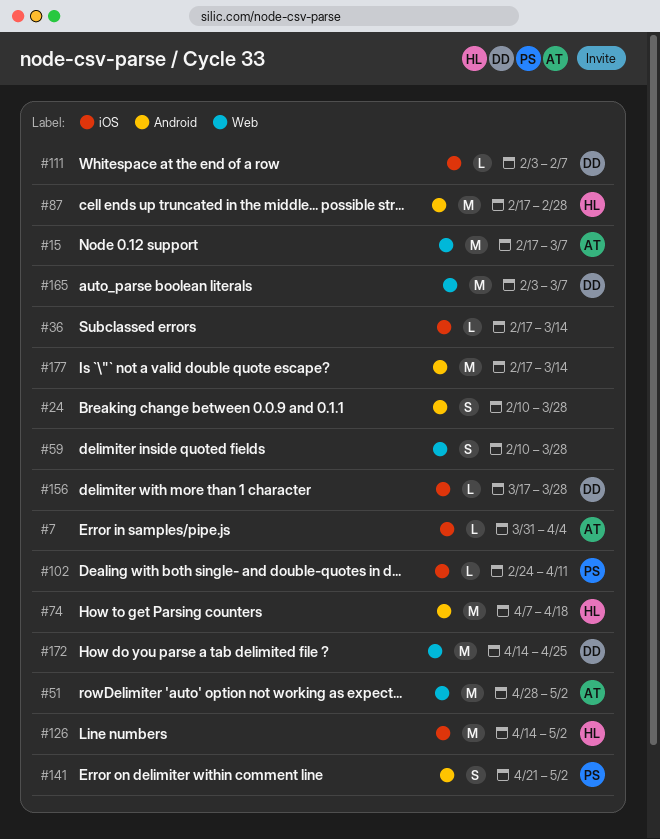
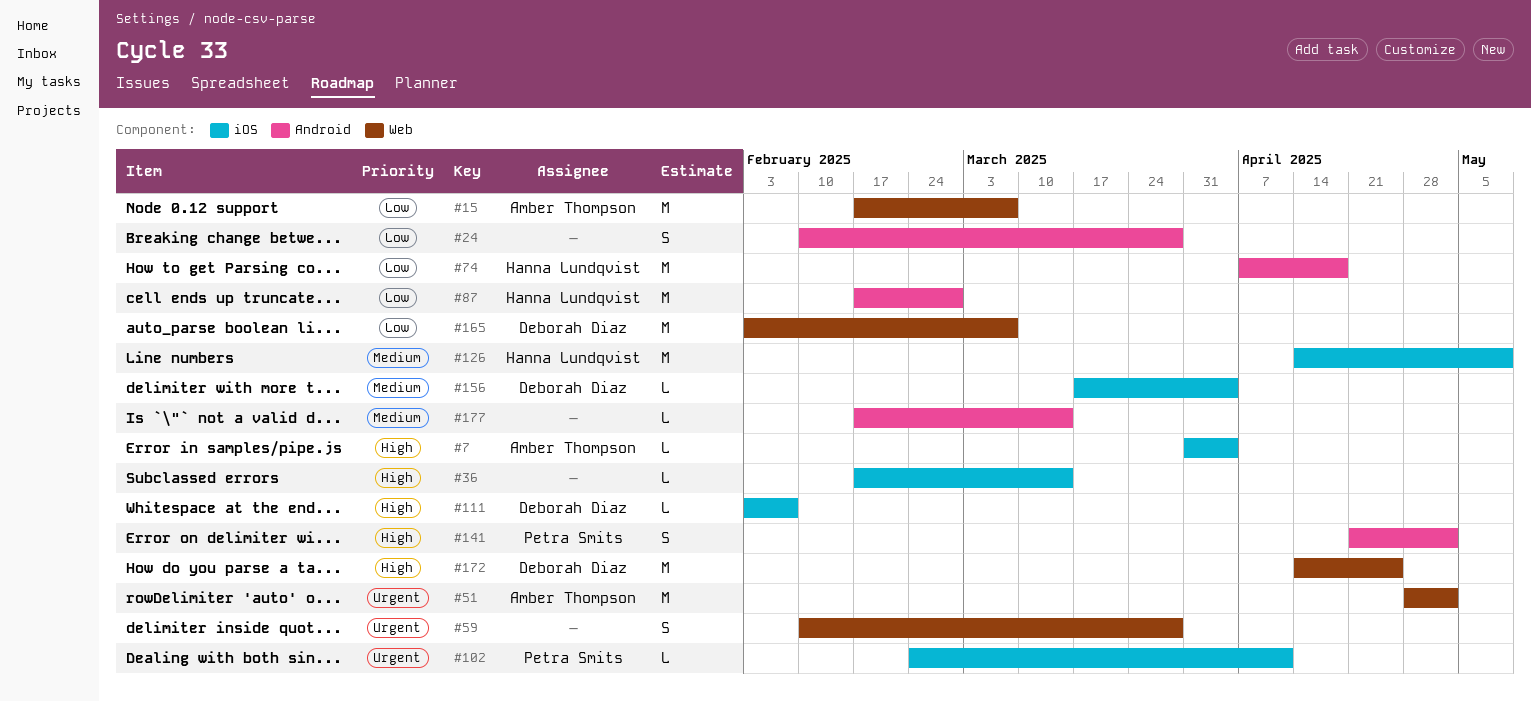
#126, due: May 2 -> May 9
#156, due: Mar 28 -> Apr 4
#177, estimate: M -> L

